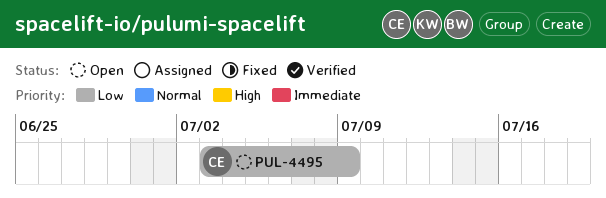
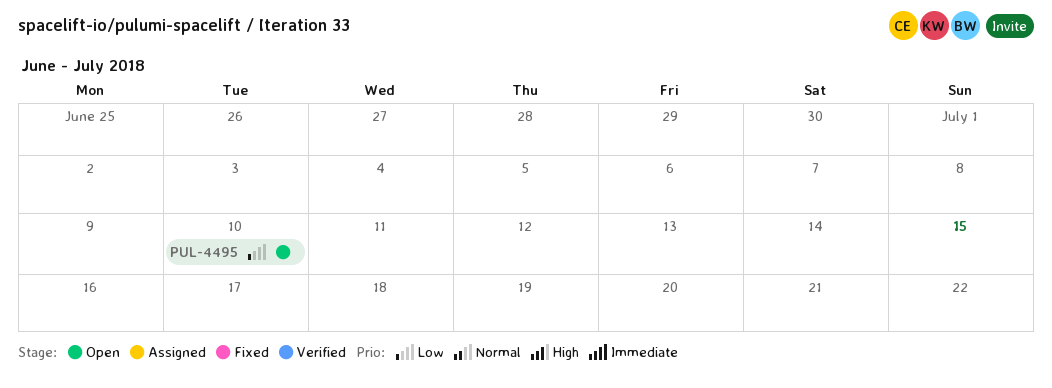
PUL-4495, due: Jul 9 -> Jul 10

